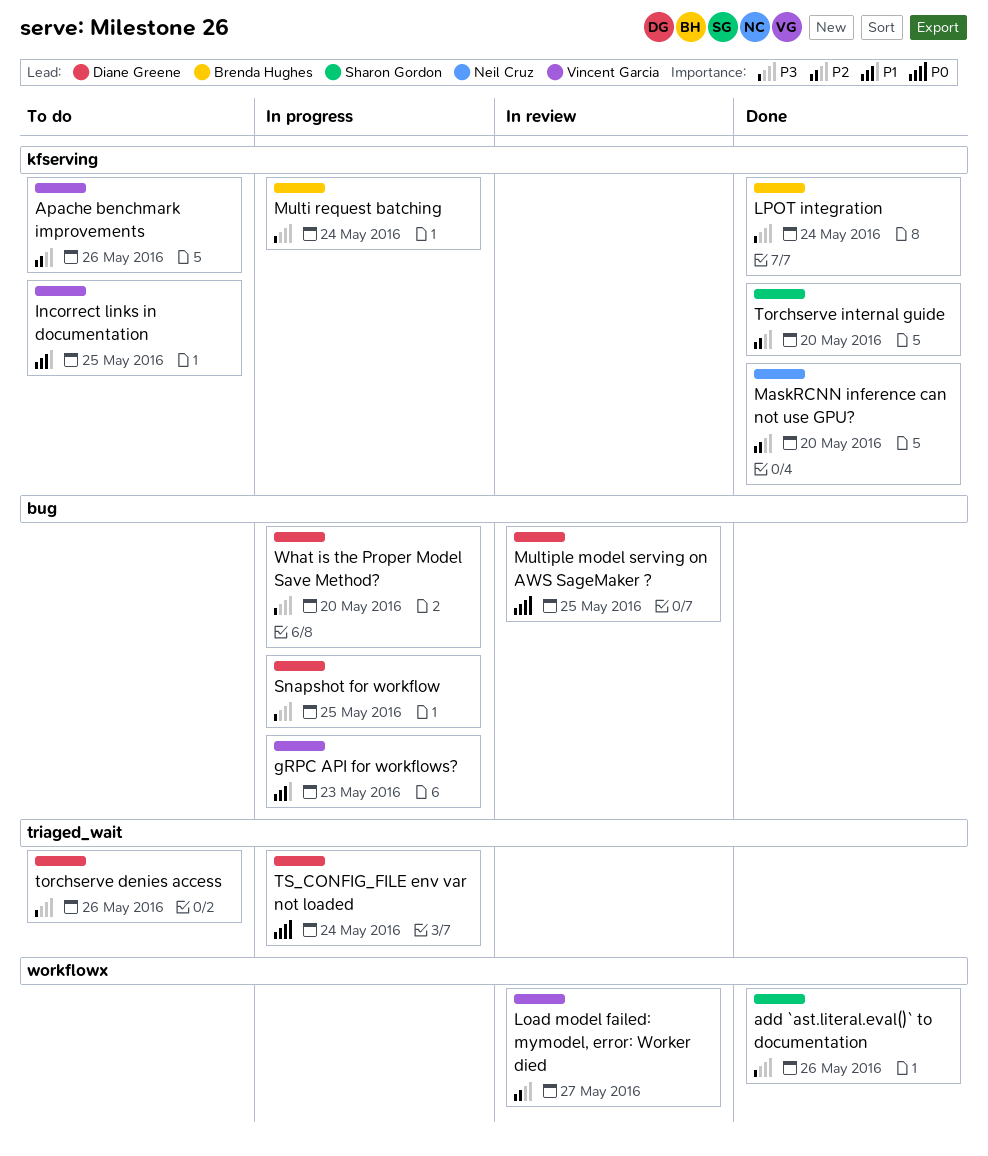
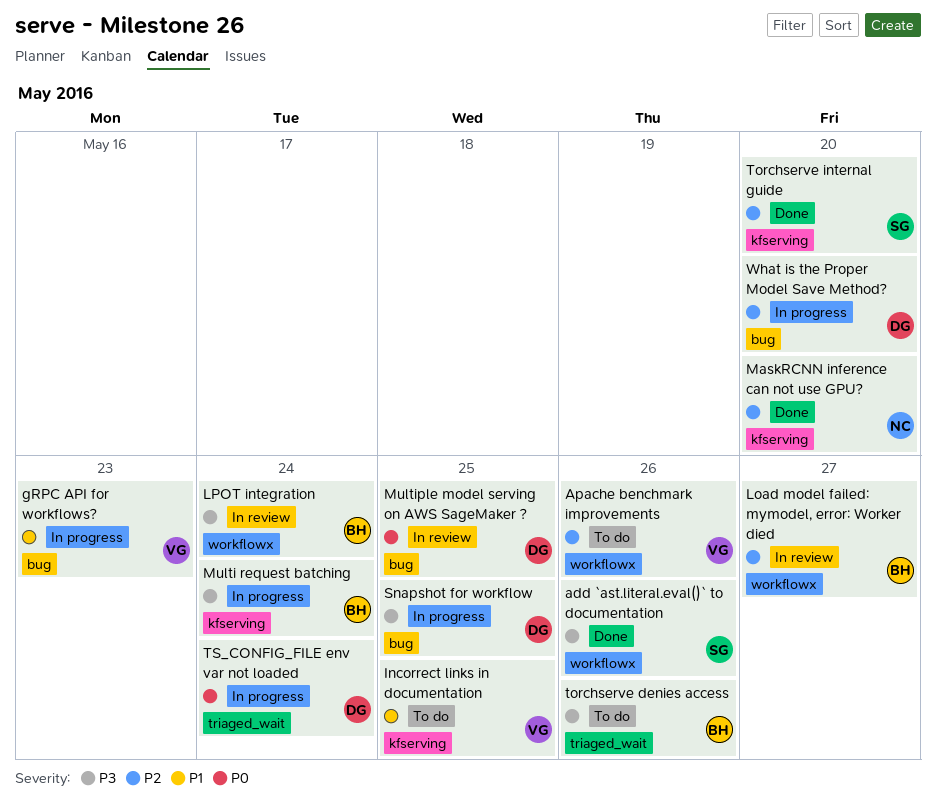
Apache benchmark improvements, label: kfserving -> workflowx
Load model failed: mymodel, error: Worker died, owner: Vincent Garcia -> Brenda Hughes
LPOT integration, status: Done -> In review
LPOT integration, label: kfserving -> workflowx
torchserve denies access, owner: Diane Greene -> Brenda Hughes
What is the Proper Model Save Method?, priority: P3 -> P2

